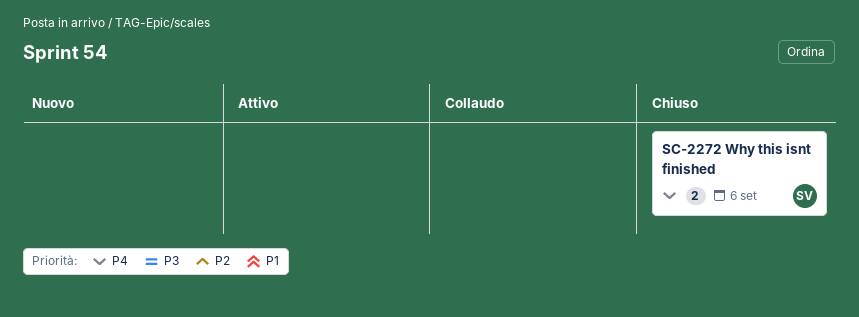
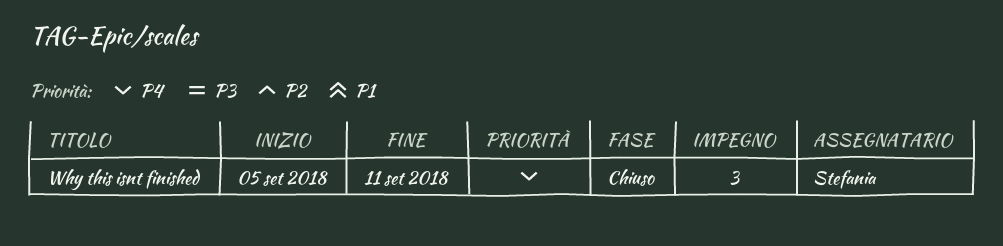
Why this isnt finished, estimate: 2 -> 3
Why this isnt finished, due: Sep 6 -> Sep 11

